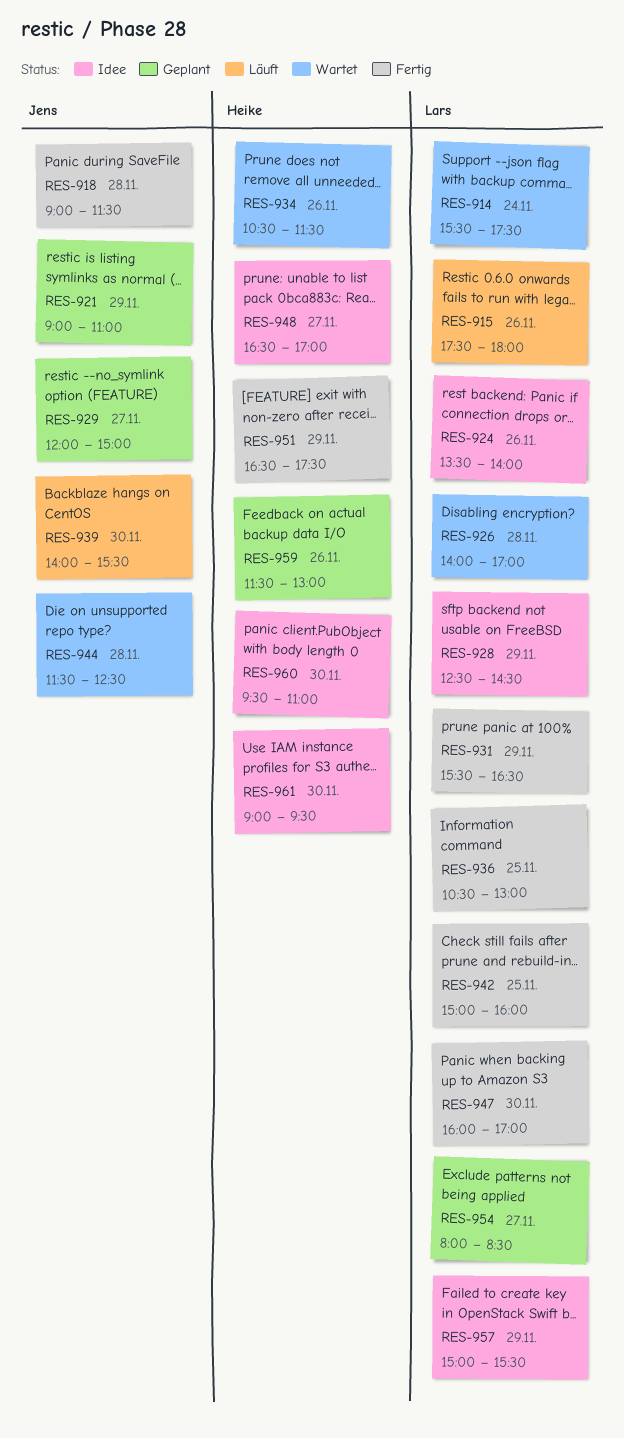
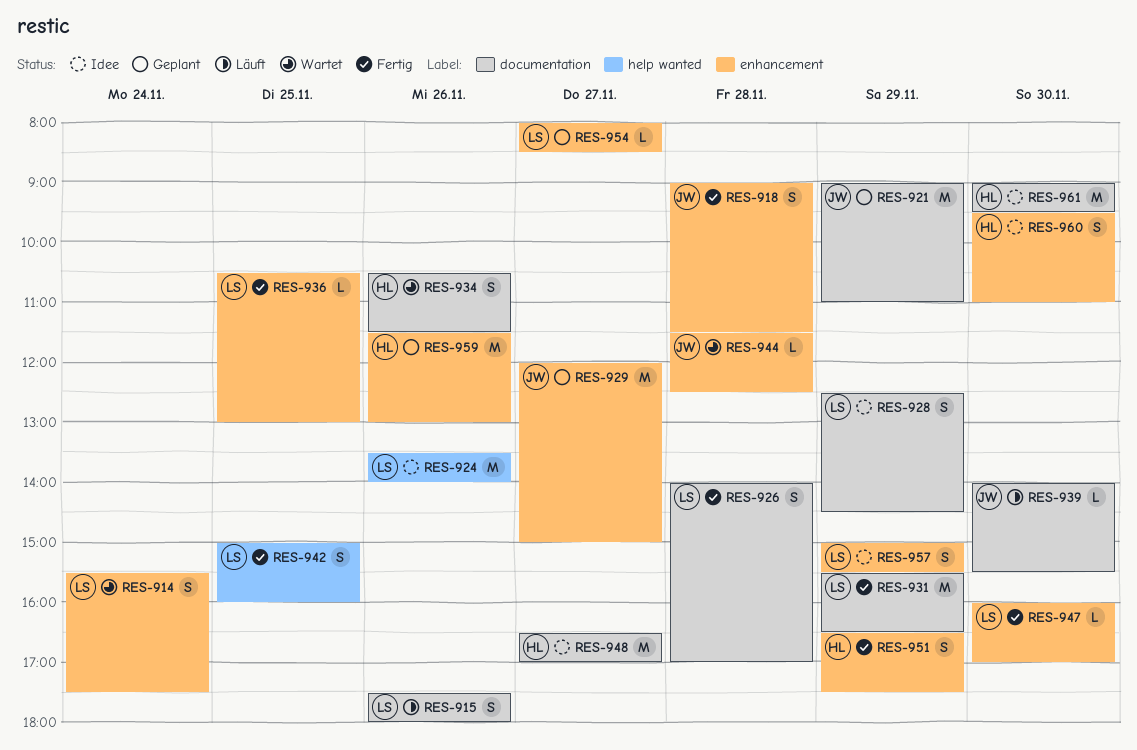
RES-926, status: Wartet -> Fertig

